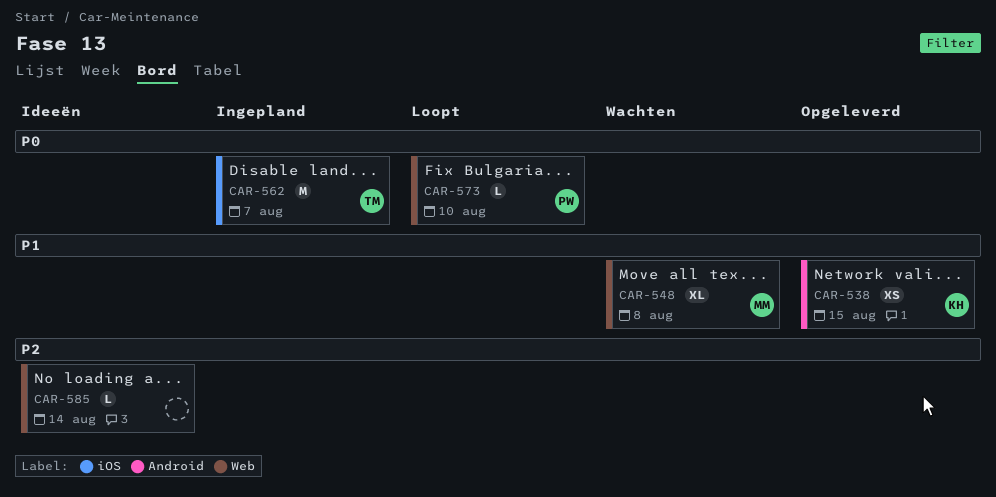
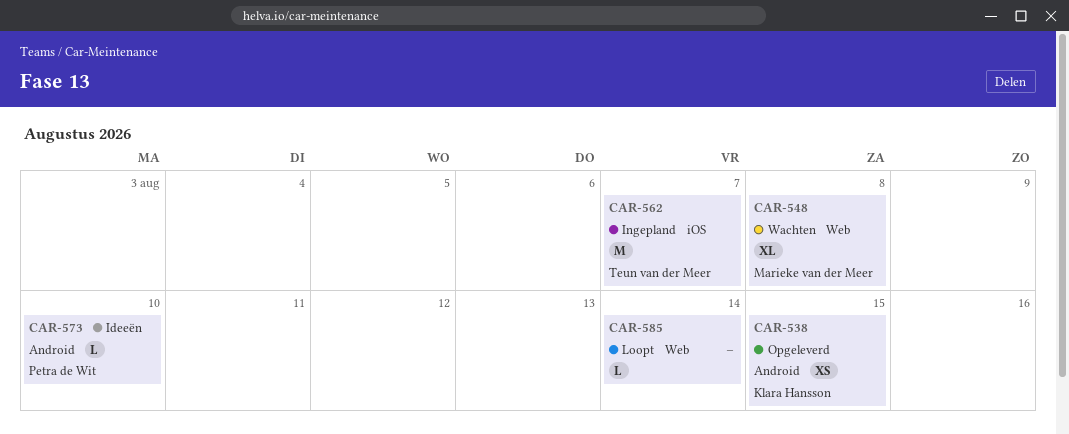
CAR-573, status: Loopt -> Ideeën
CAR-573, label: Web -> Android
CAR-585, status: Ideeën -> Loopt

